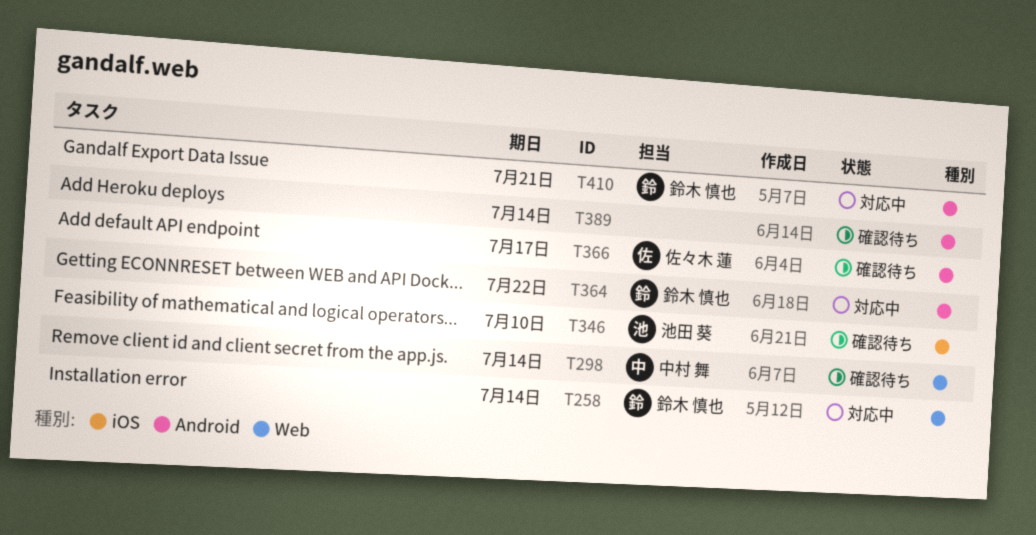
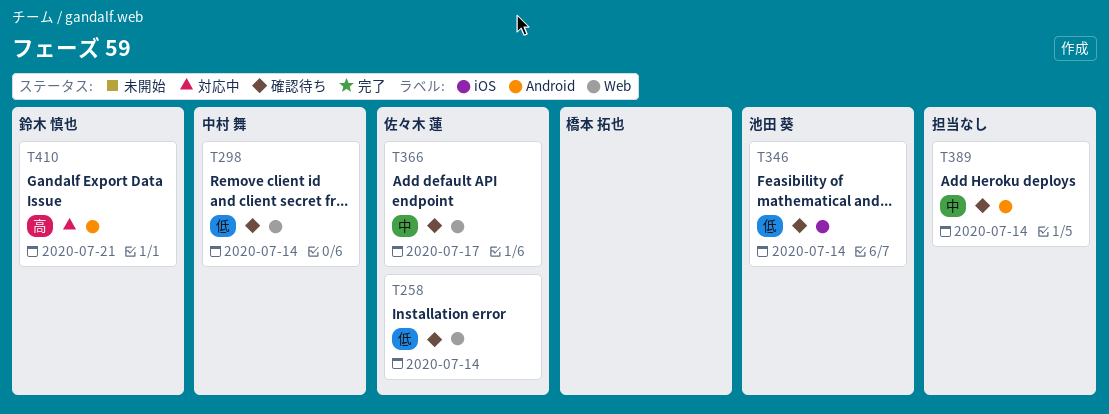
T258, status: 対応中 -> 確認待ち
T258, owner: 鈴木 慎也 -> 佐々木 蓮
T346, due: Jul 10 -> Jul 14
T364: present -> none
T366, label: Android -> Web

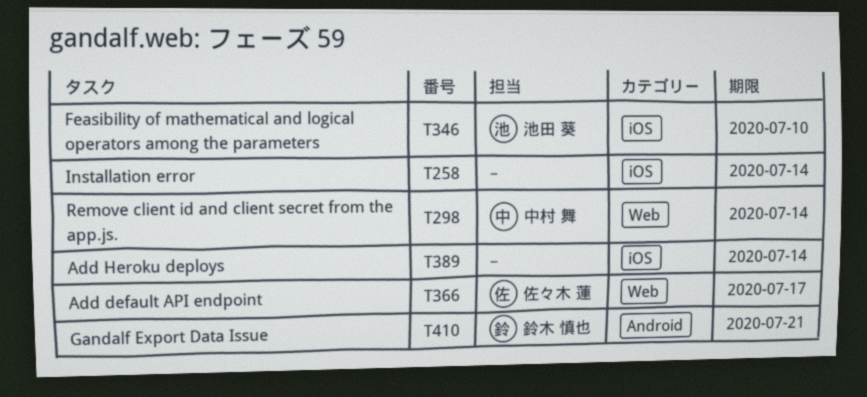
T258, owner: 佐々木 蓮 -> none
T258, label: Web -> iOS
T346, due: Jul 14 -> Jul 10
T389, label: Android -> iOS

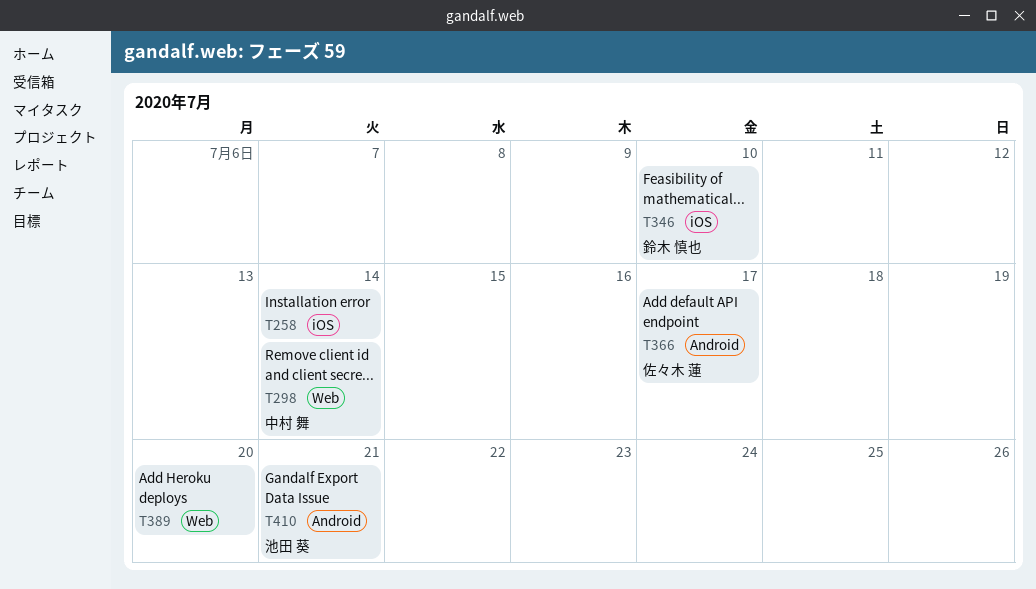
T346, owner: 池田 葵 -> 鈴木 慎也
T366, label: Web -> Android
T389, label: iOS -> Web
T389, due: Jul 14 -> Jul 20
T410, owner: 鈴木 慎也 -> 池田 葵

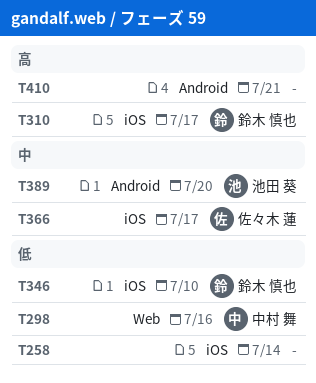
T298, due: Jul 14 -> Jul 16
T310: none -> present
T366, label: Android -> iOS
T389, owner: none -> 池田 葵
T389, label: Web -> Android
T410, owner: 池田 葵 -> none

